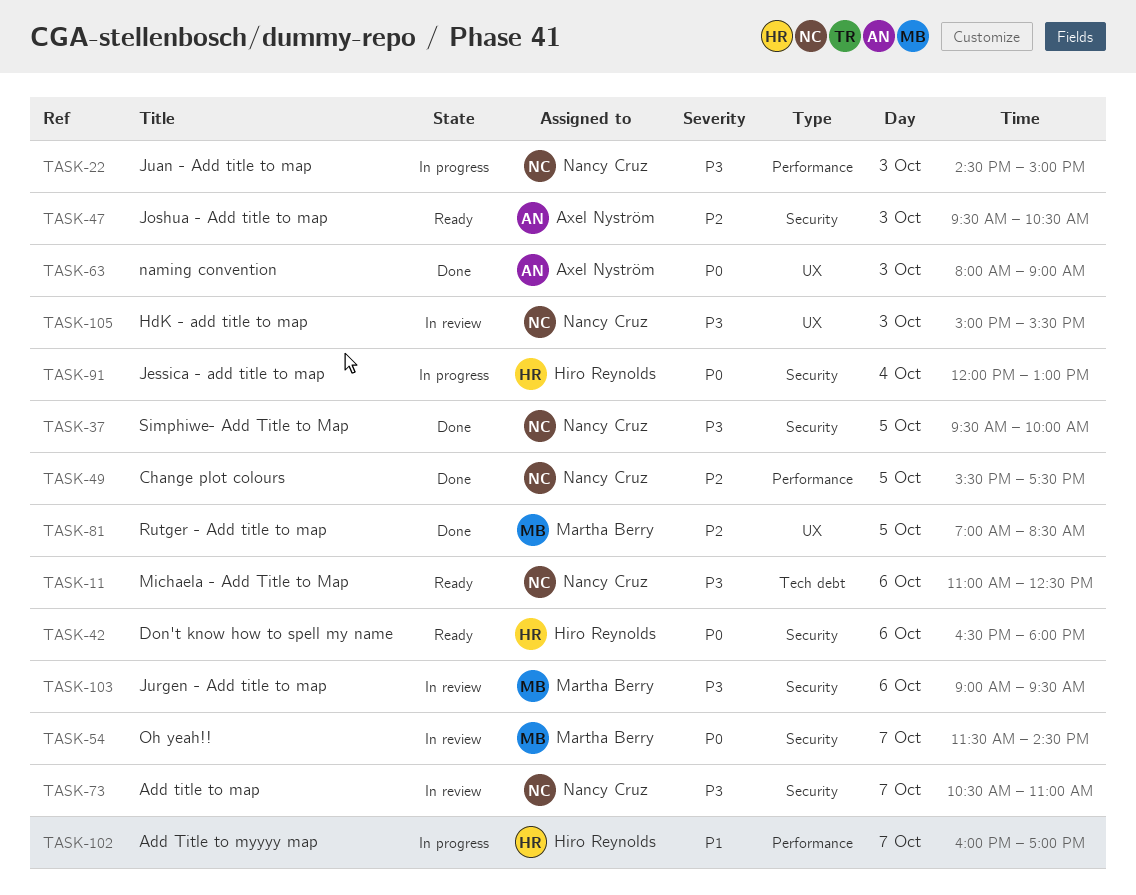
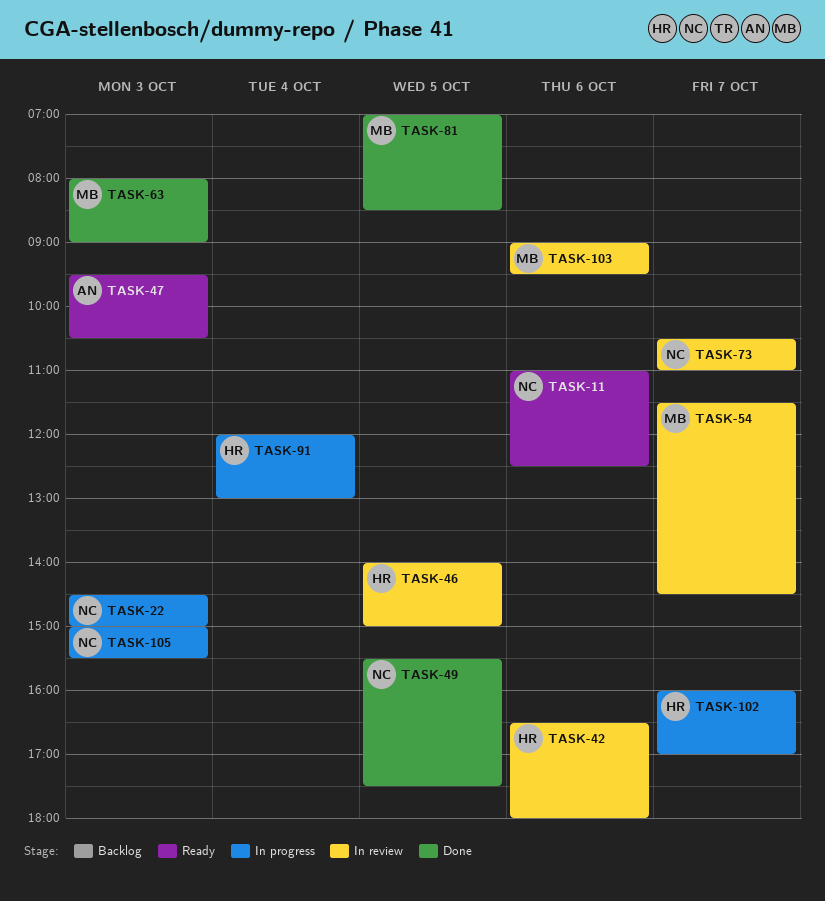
TASK-37: present -> none
TASK-42, status: Ready -> In review
TASK-46: none -> present
TASK-63, owner: Axel Nyström -> Martha Berry
TASK-105, status: In review -> In progress

